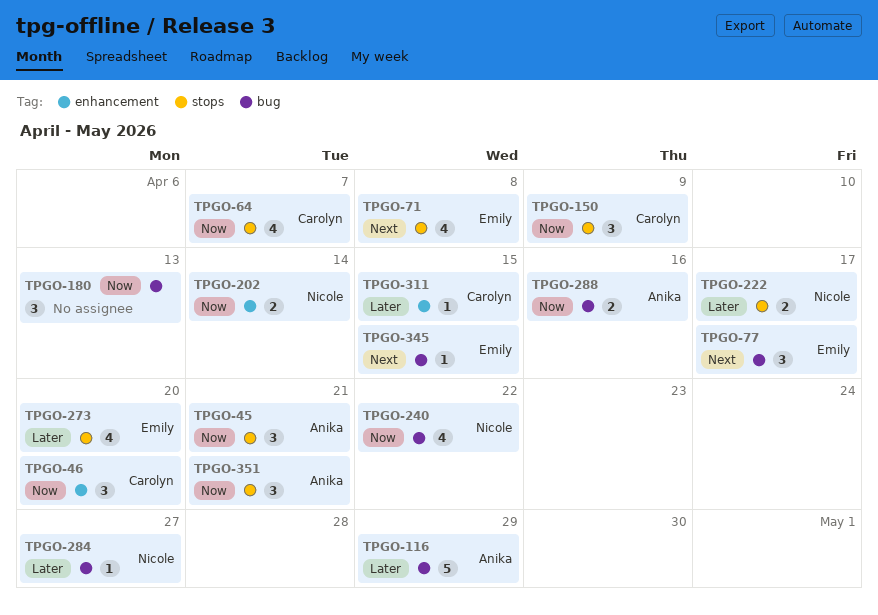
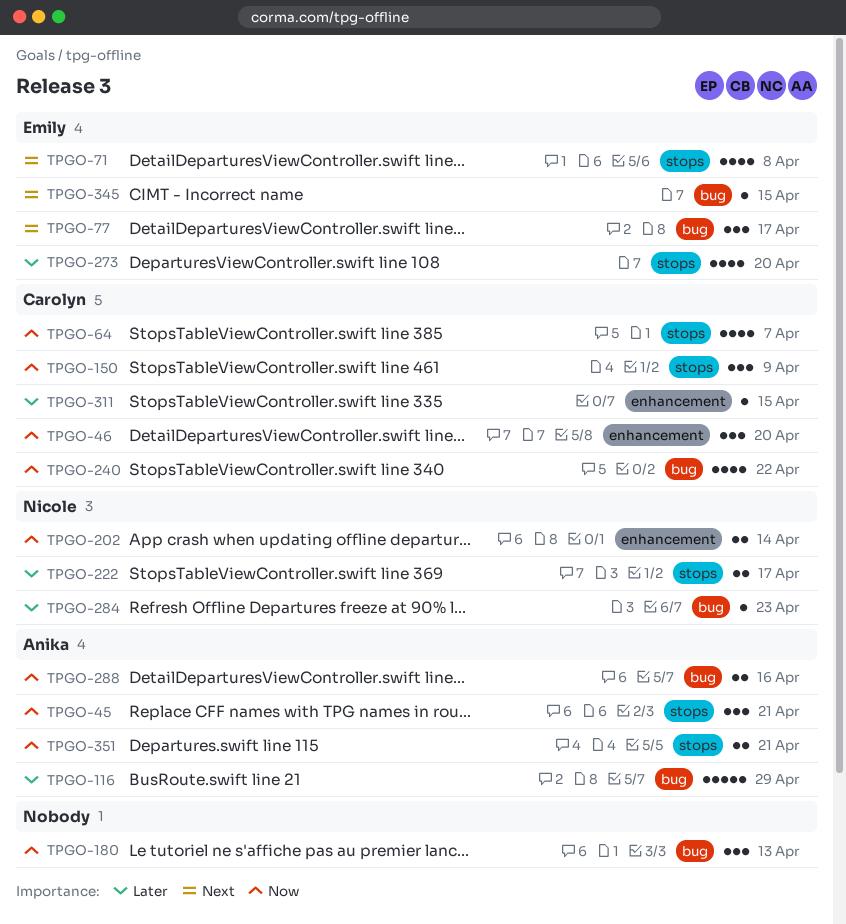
TPGO-240, owner: Nicole -> Carolyn
TPGO-284, due: Apr 27 -> Apr 23
TPGO-351, estimate: 3 -> 2

